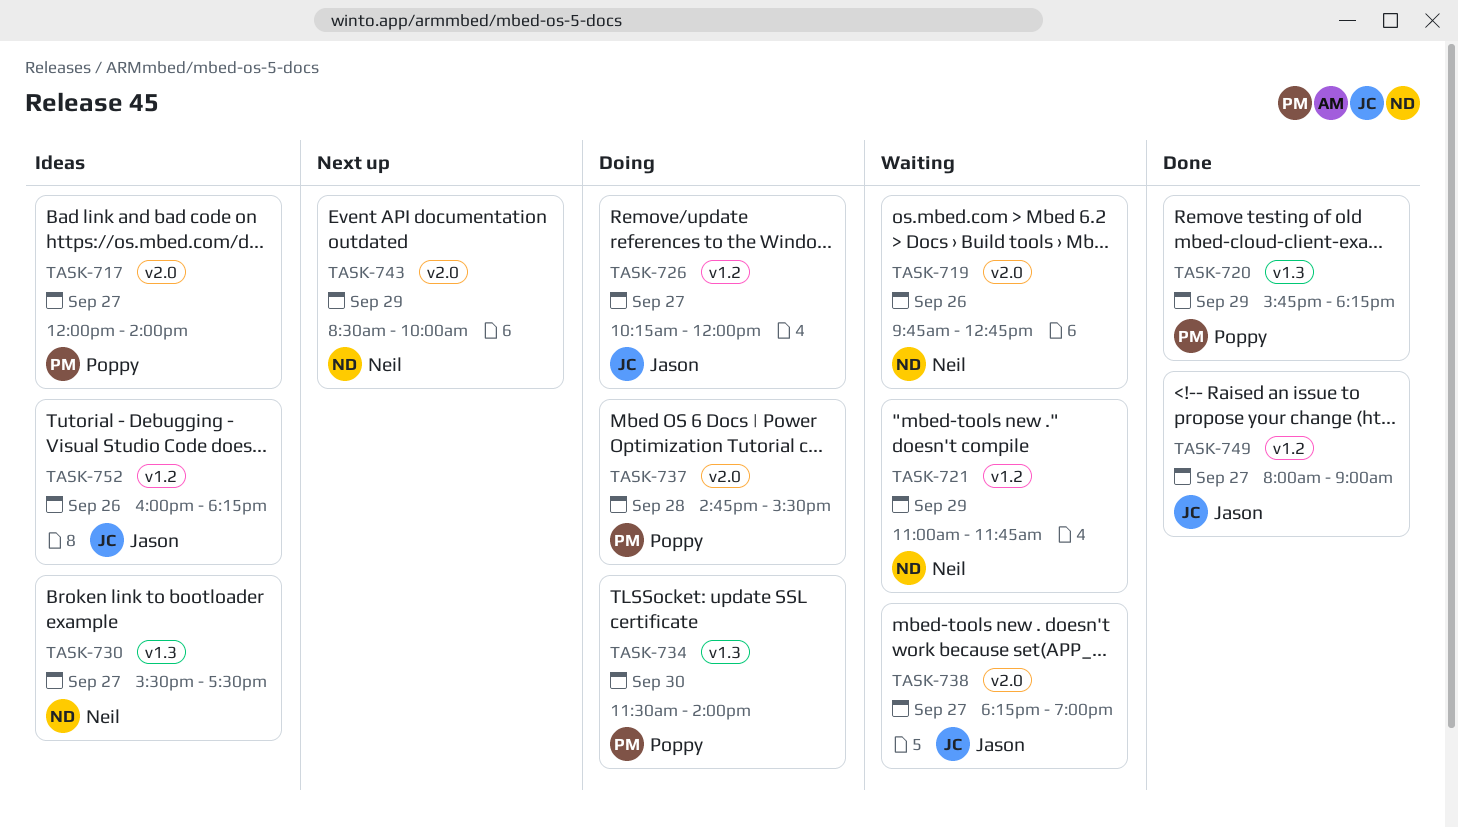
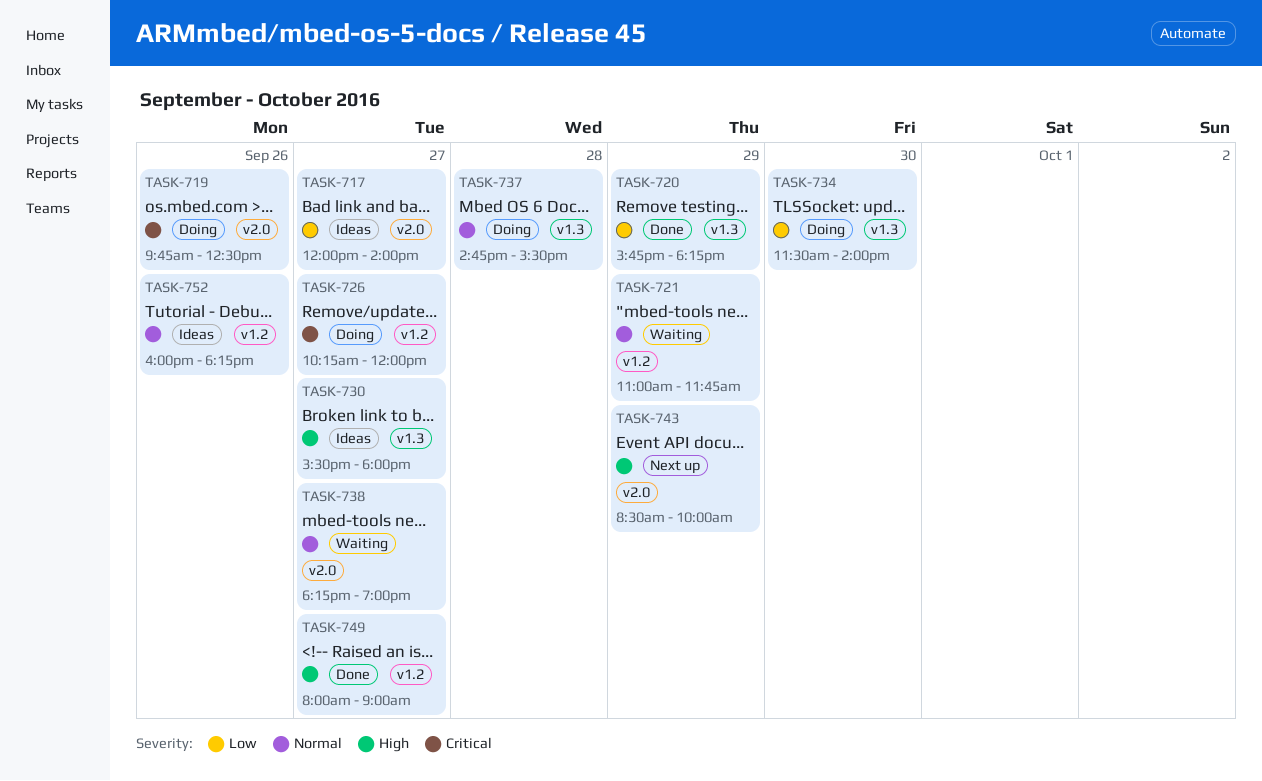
TASK-719, status: Waiting -> Doing
TASK-719, ends: 12:45 -> 12:30
TASK-730, ends: 17:30 -> 18:00
TASK-737, label: v2.0 -> v1.3

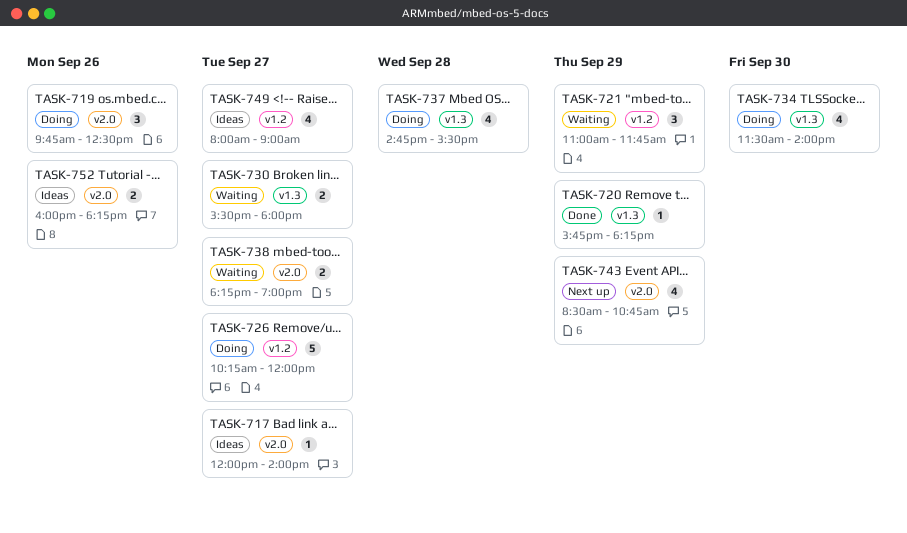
TASK-730, status: Ideas -> Waiting
TASK-743, ends: 10:00 -> 10:45
TASK-749, status: Done -> Ideas
TASK-752, label: v1.2 -> v2.0

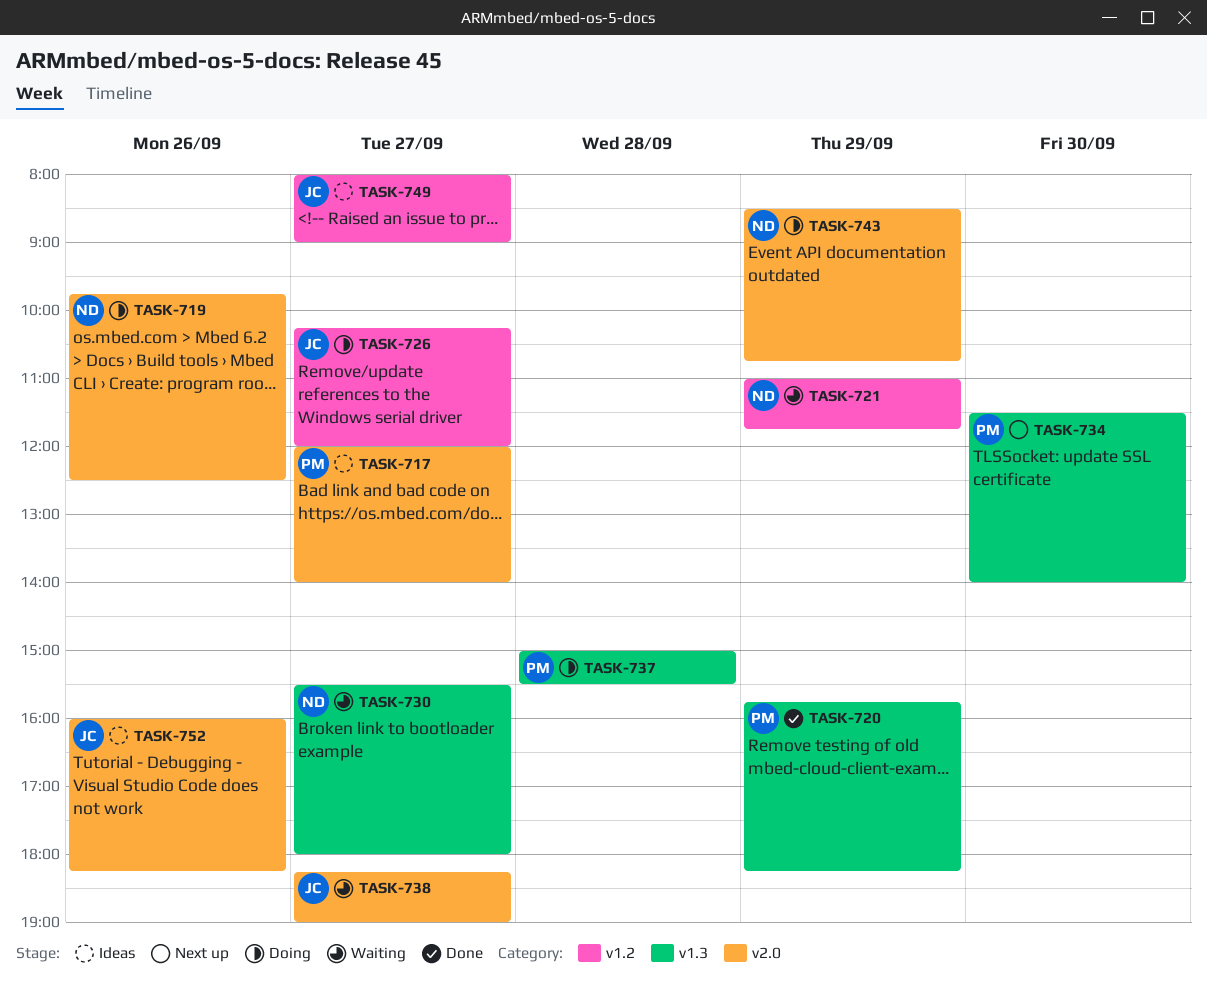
TASK-734, status: Doing -> Next up
TASK-737, begins: 14:45 -> 15:00
TASK-743, status: Next up -> Doing

